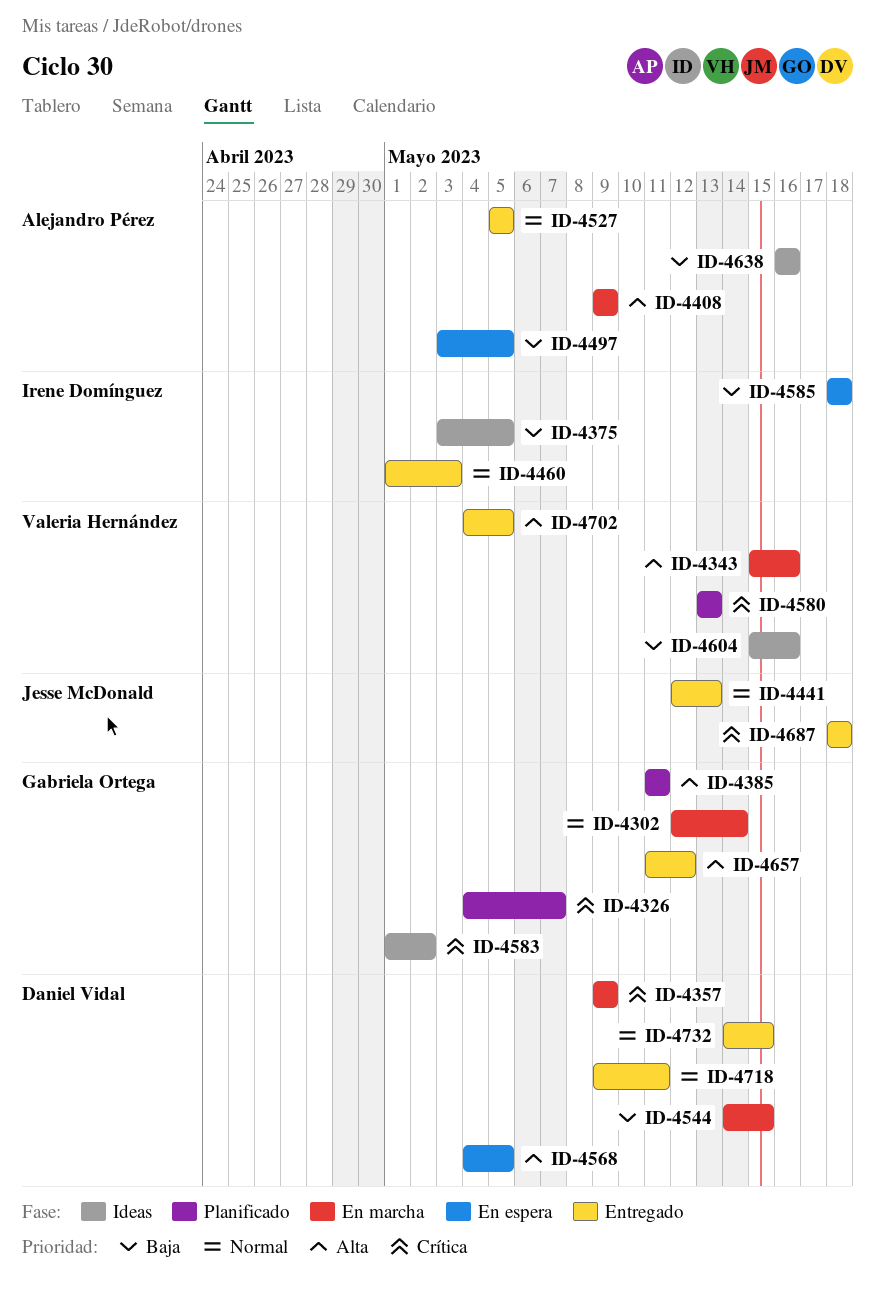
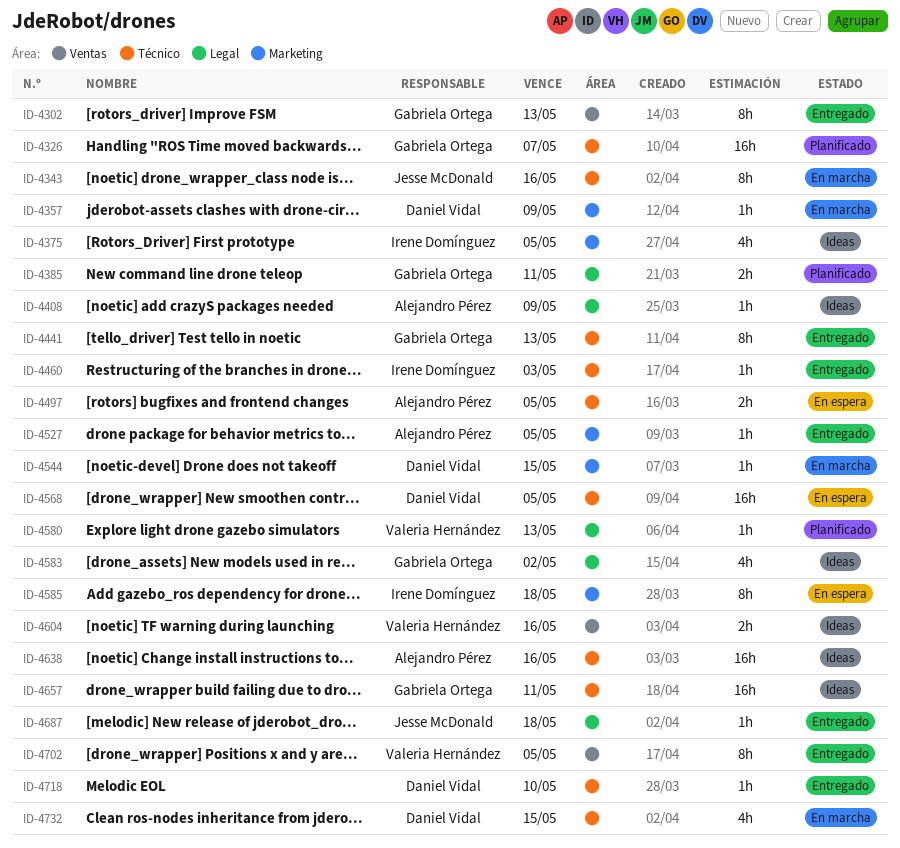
ID-4302, status: En marcha -> Entregado
ID-4302, due: May 14 -> May 13
ID-4343, owner: Valeria Hernández -> Jesse McDonald
ID-4408, status: En marcha -> Ideas
ID-4441, owner: Jesse McDonald -> Gabriela Ortega
ID-4657, status: Entregado -> Ideas
ID-4657, due: May 12 -> May 11
ID-4718, due: May 11 -> May 10
ID-4732, status: Entregado -> En marcha

